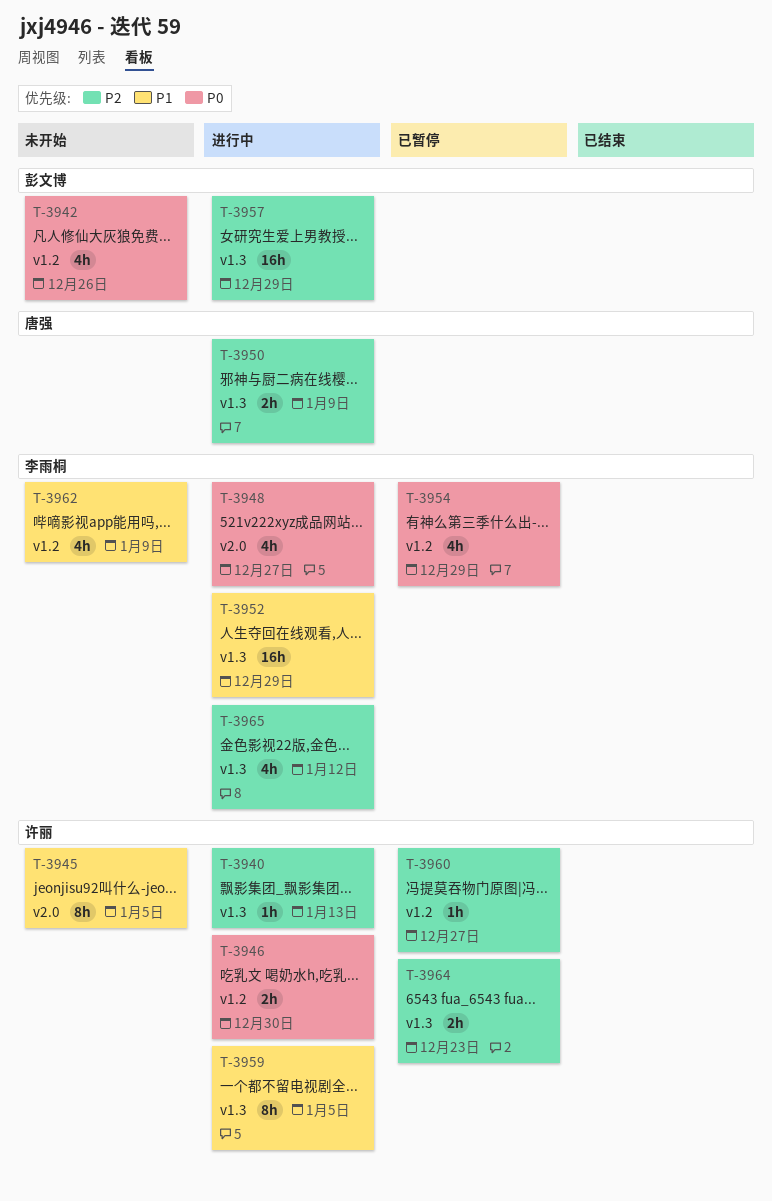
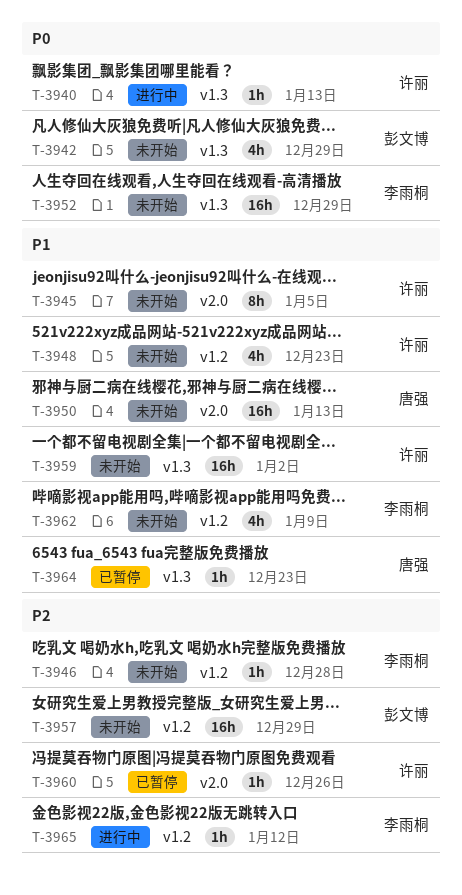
T-3940, priority: P2 -> P0
T-3942, label: v1.2 -> v1.3
T-3942, due: Dec 26 -> Dec 29
T-3946, status: 进行中 -> 未开始
T-3946, owner: 许丽 -> 李雨桐
T-3946, priority: P0 -> P2
T-3946, estimate: 2h -> 1h
T-3946, due: Dec 30 -> Dec 28
T-3948, status: 进行中 -> 未开始
T-3948, owner: 李雨桐 -> 许丽
T-3948, priority: P0 -> P1
T-3948, label: v2.0 -> v1.2
T-3948, due: Dec 27 -> Dec 23
T-3950, status: 进行中 -> 未开始
T-3950, priority: P2 -> P1
T-3950, label: v1.3 -> v2.0
T-3950, estimate: 2h -> 16h
T-3950, due: Jan 9 -> Jan 13
T-3952, status: 进行中 -> 未开始
T-3952, priority: P1 -> P0
T-3954: present -> none
T-3957, status: 进行中 -> 未开始
T-3957, label: v1.3 -> v1.2
T-3959, status: 进行中 -> 未开始
T-3959, estimate: 8h -> 16h
T-3959, due: Jan 5 -> Jan 2
T-3960, label: v1.2 -> v2.0
T-3960, due: Dec 27 -> Dec 26
T-3964, owner: 许丽 -> 唐强
T-3964, priority: P2 -> P1
T-3964, estimate: 2h -> 1h
T-3965, label: v1.3 -> v1.2
T-3965, estimate: 4h -> 1h

